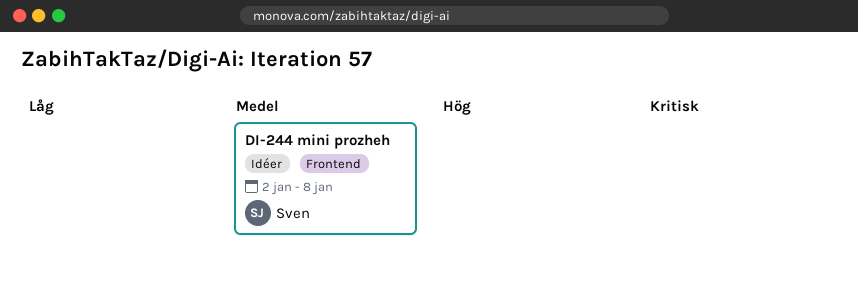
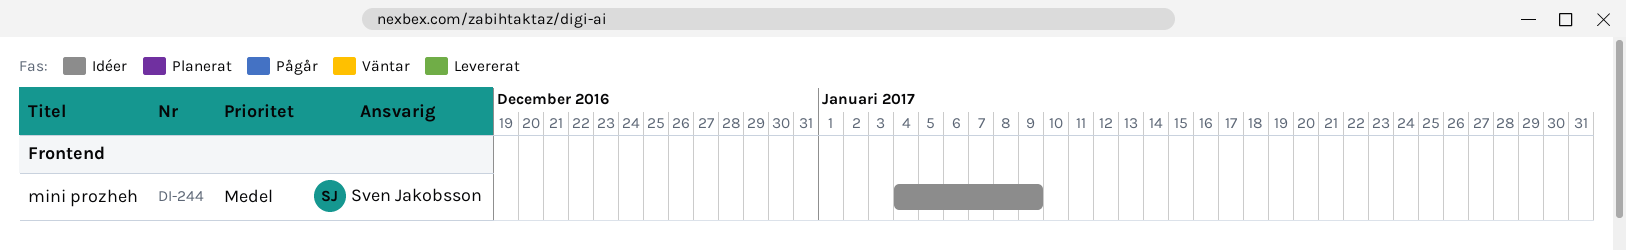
DI-244, start: Jan 2 -> Jan 4
DI-244, due: Jan 8 -> Jan 9

